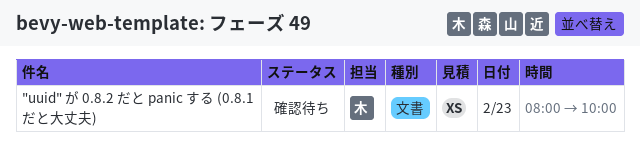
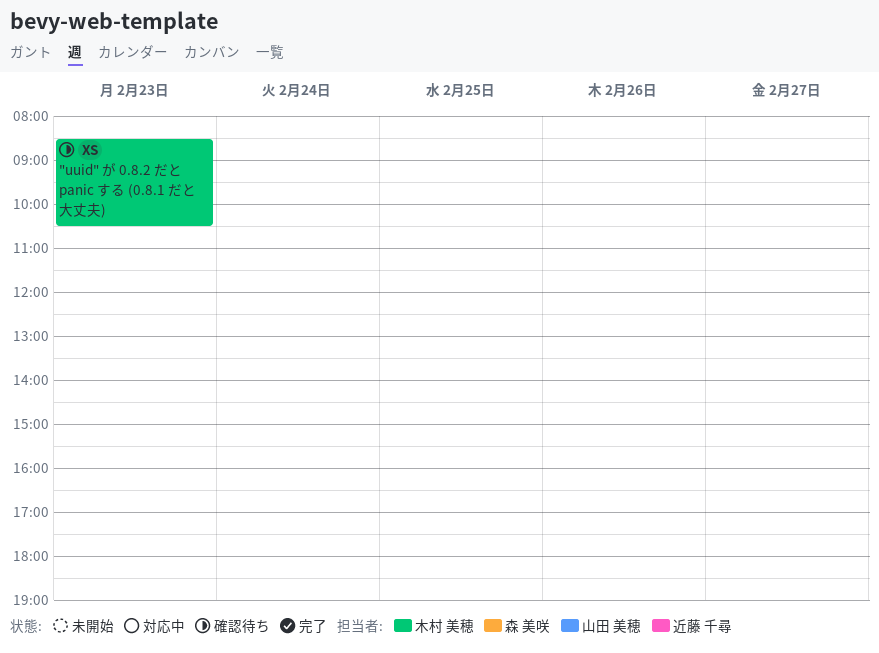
"uuid" が 0.8.2 だと panic する (0.8.1 だと大丈夫), begins: 08:00 -> 08:30
"uuid" が 0.8.2 だと panic する (0.8.1 だと大丈夫), ends: 10:00 -> 10:30

